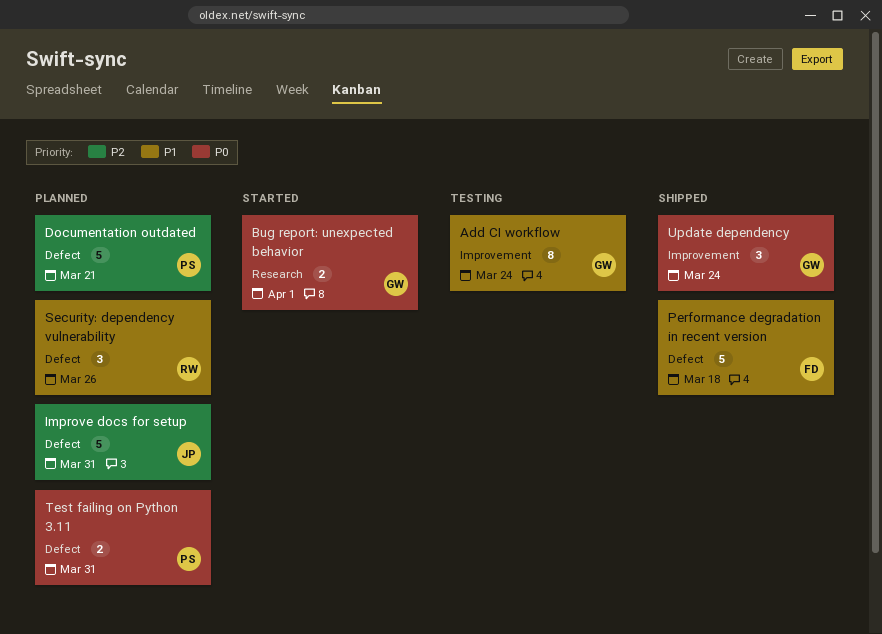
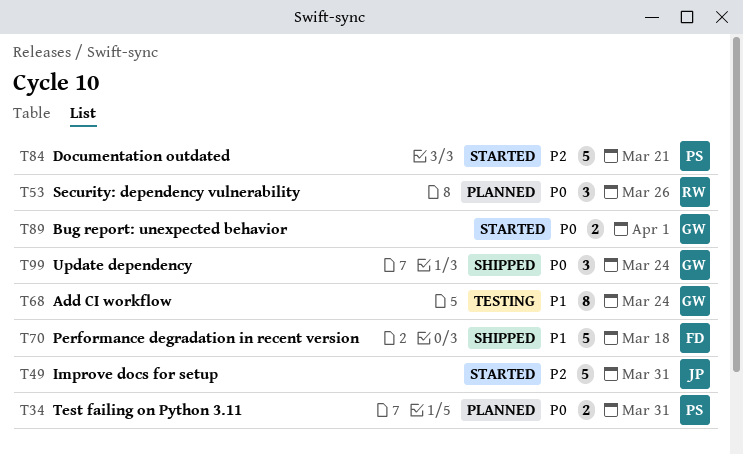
Documentation outdated, status: Planned -> Started
Improve docs for setup, status: Planned -> Started
Security: dependency vulnerability, priority: P1 -> P0

